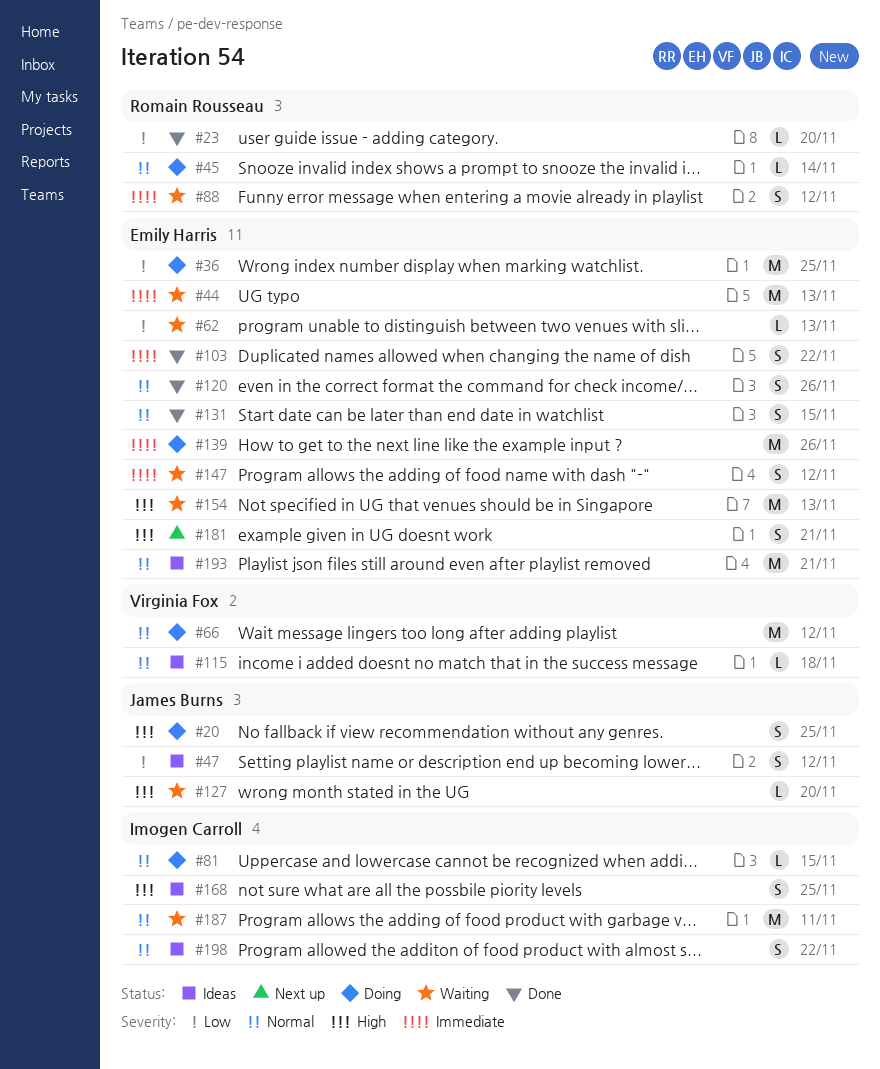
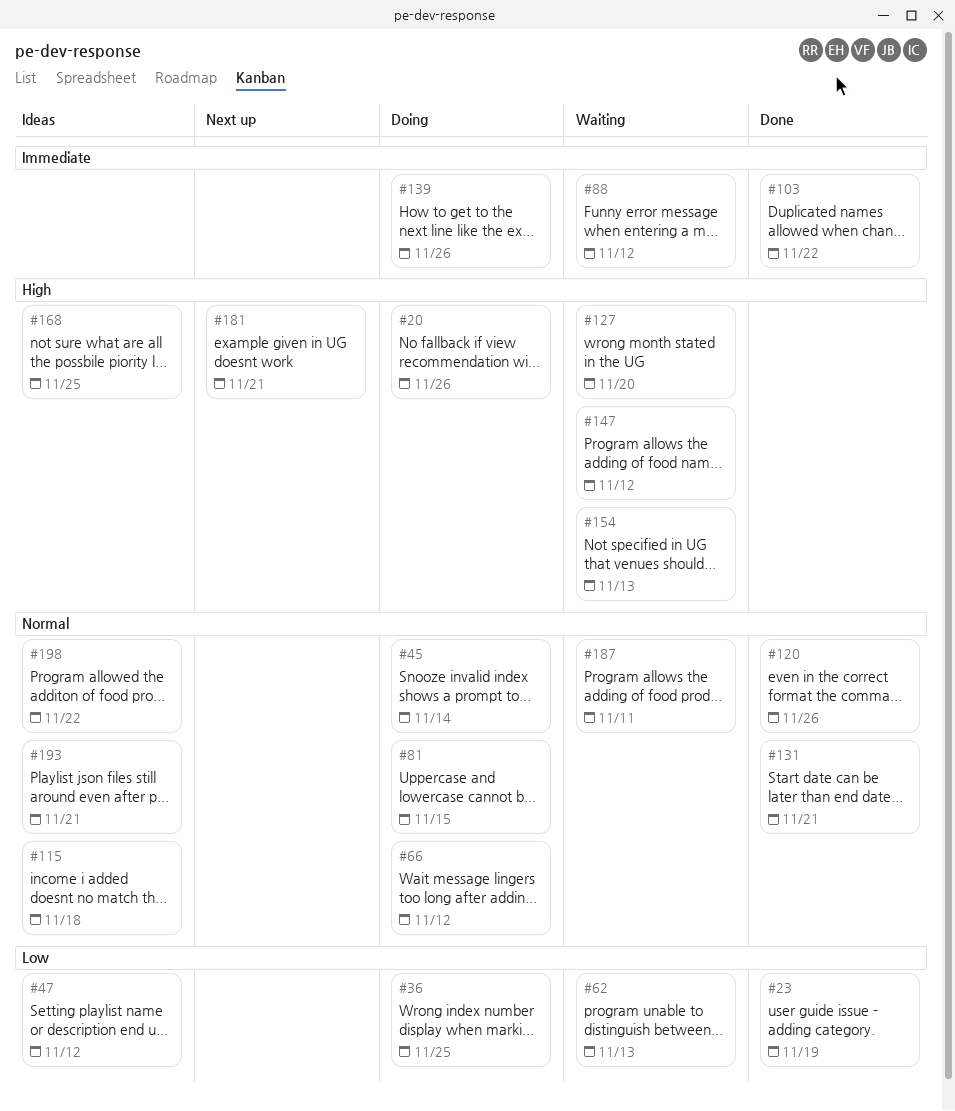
#20, due: Nov 25 -> Nov 26
#23, due: Nov 20 -> Nov 19
#44: present -> none
#131, due: Nov 15 -> Nov 21
#147, priority: Immediate -> High

